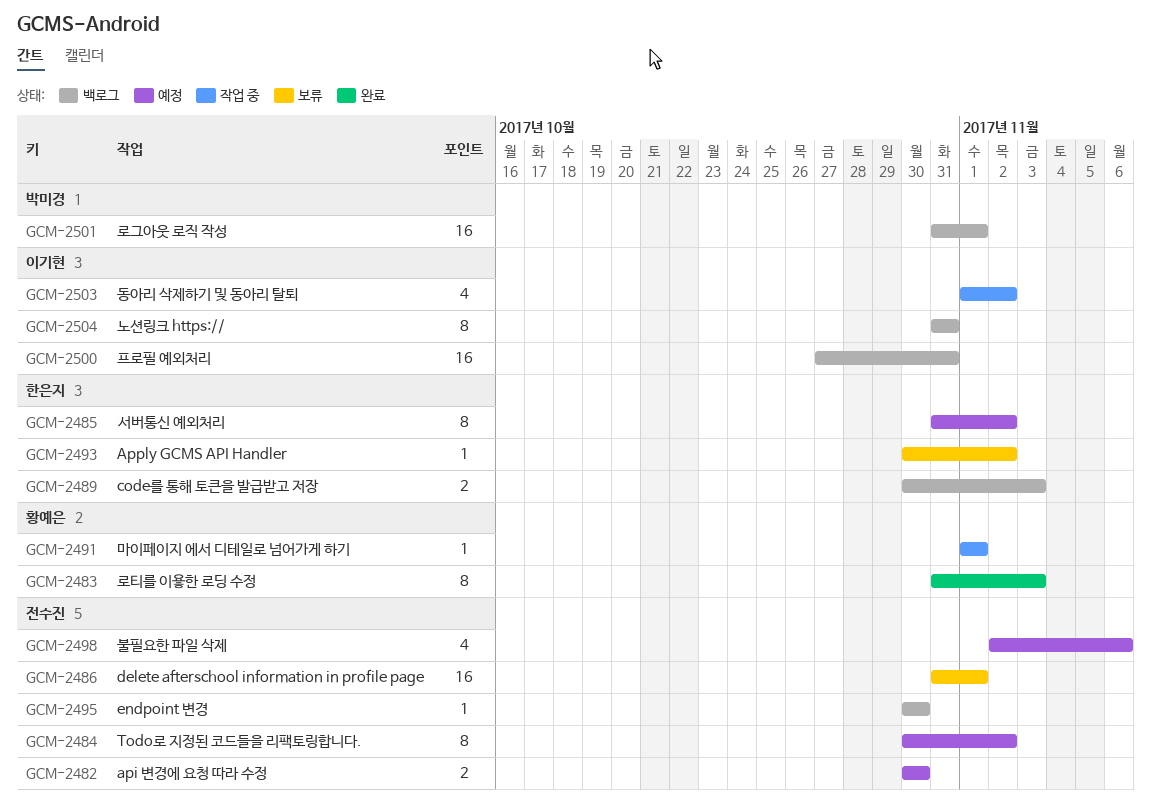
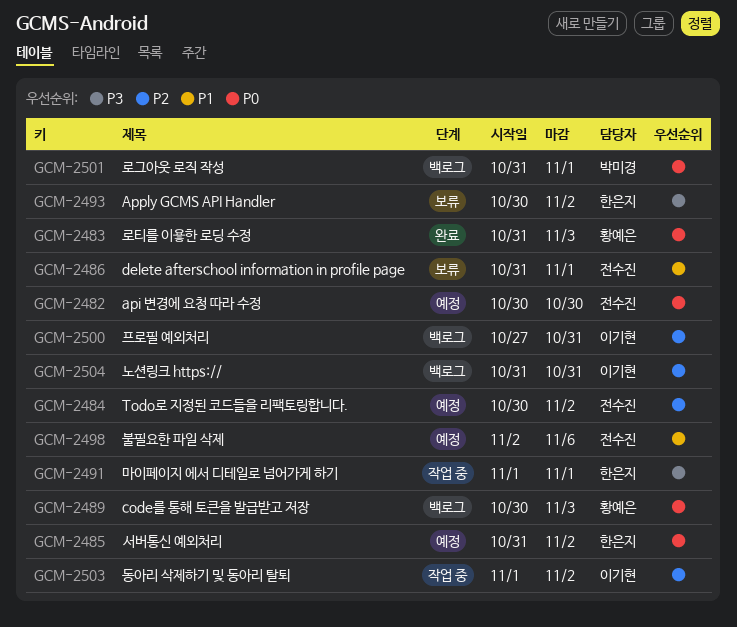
GCM-2489, owner: 한은지 -> 황예은
GCM-2491, owner: 황예은 -> 한은지
GCM-2495: present -> none

